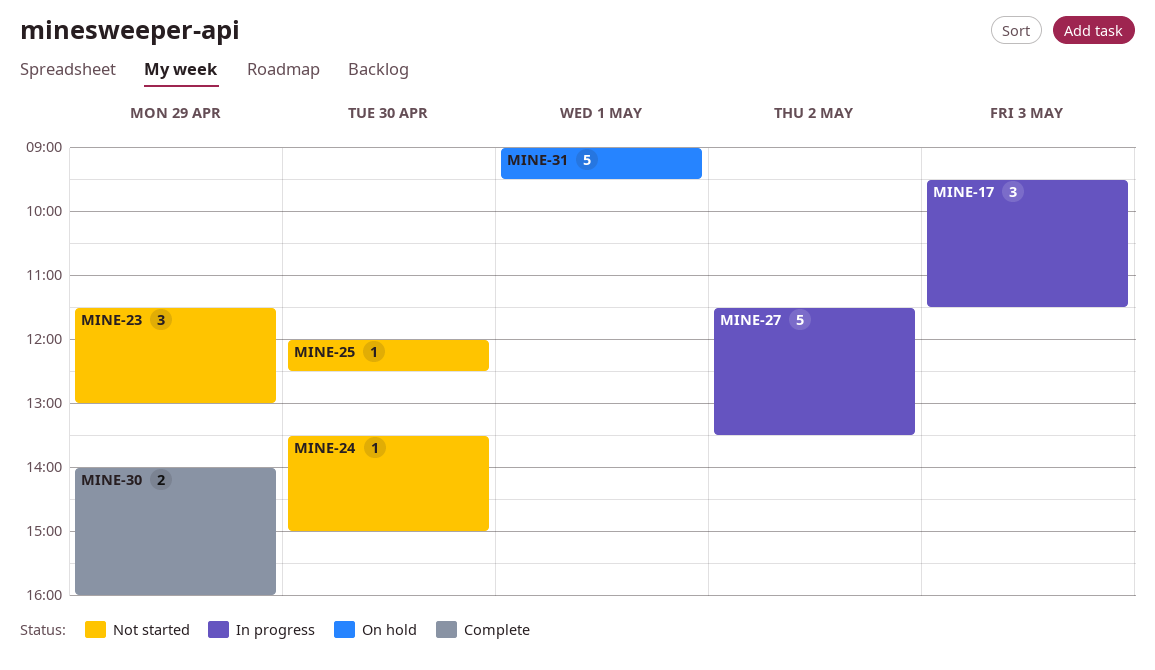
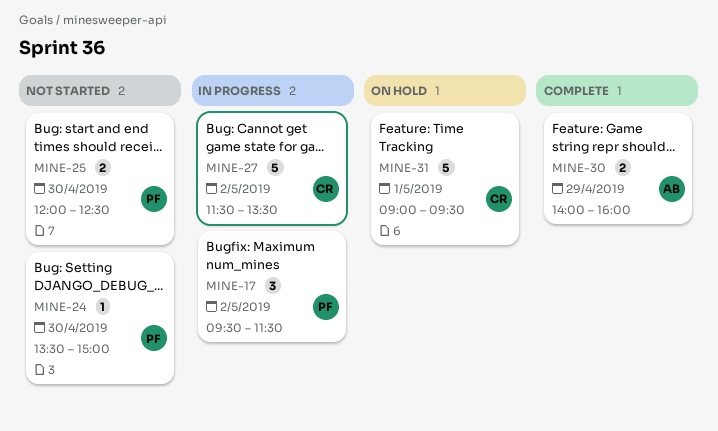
MINE-17, day: May 3 -> May 2
MINE-23: present -> none
MINE-25, estimate: 1 -> 2

